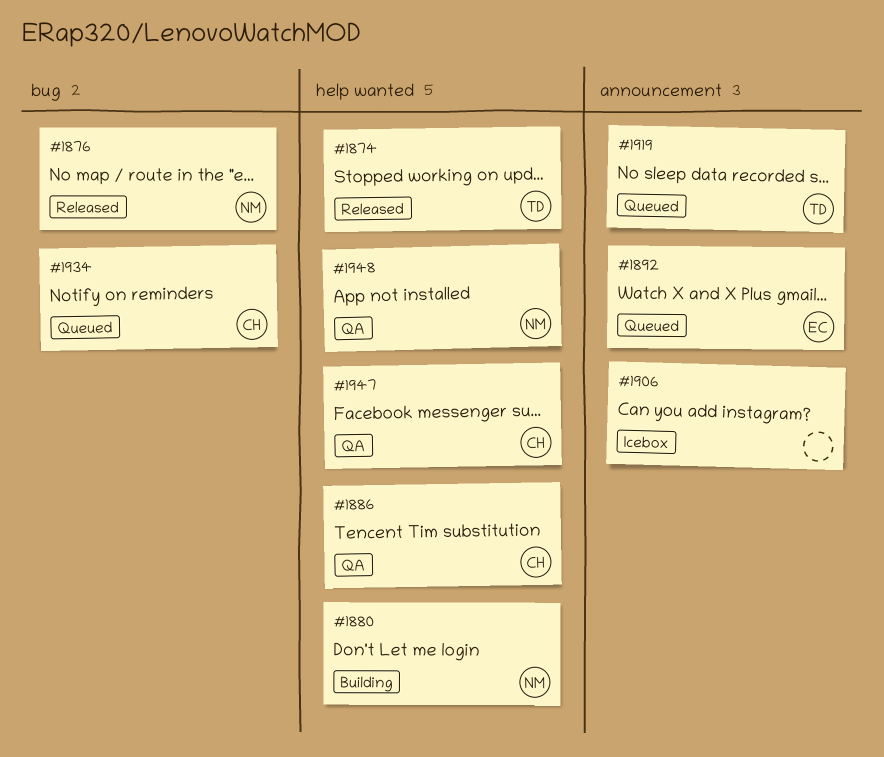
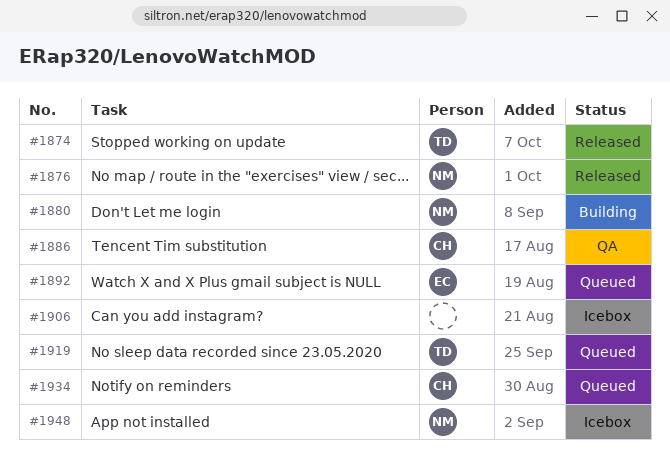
#1947: present -> none
#1948, status: QA -> Icebox

